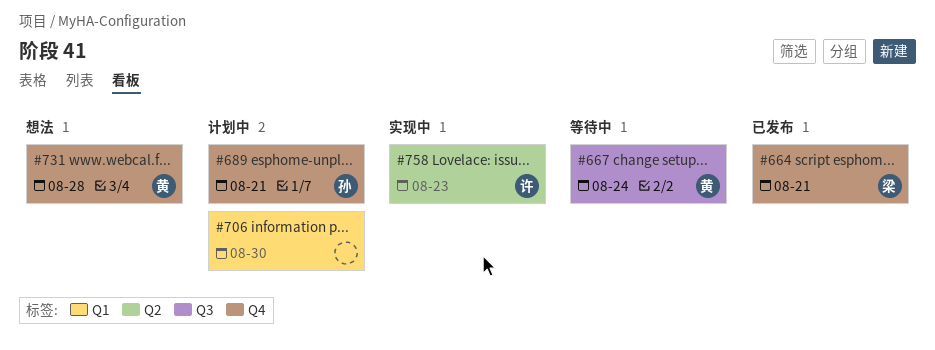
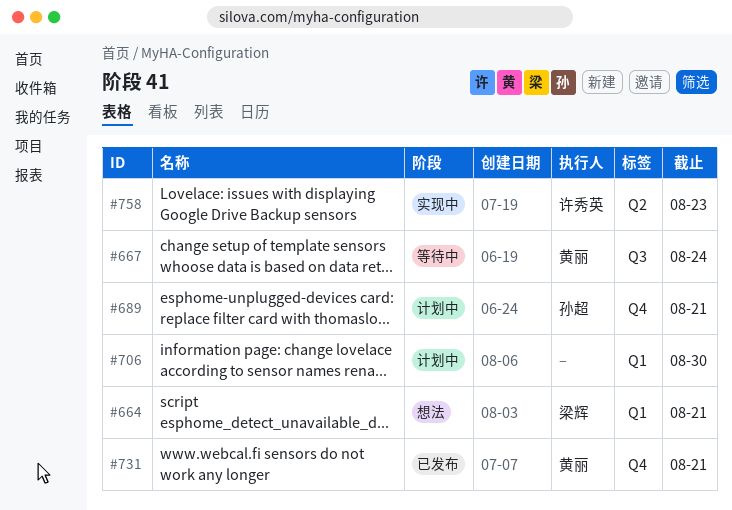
#664, status: 已发布 -> 想法
#664, label: Q4 -> Q1
#731, status: 想法 -> 已发布
#731, due: Aug 28 -> Aug 21

